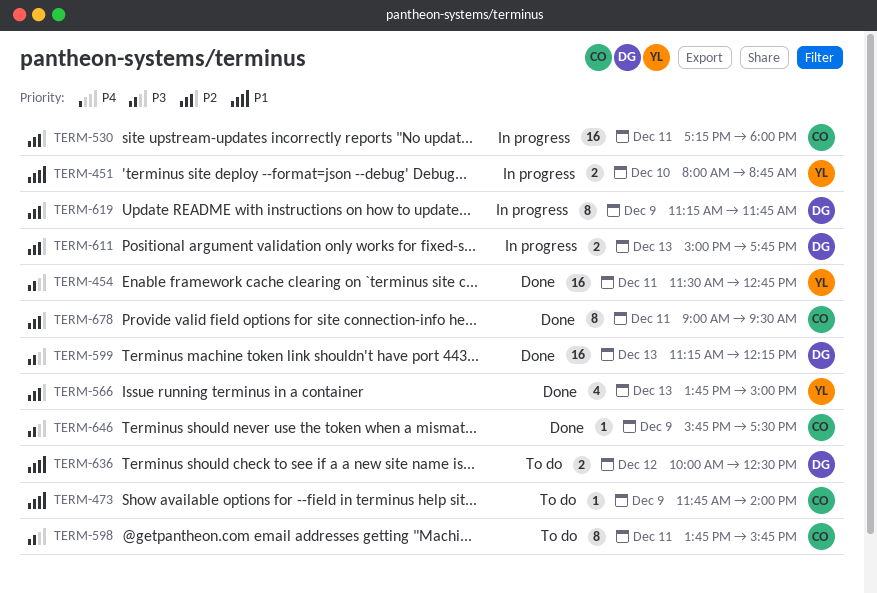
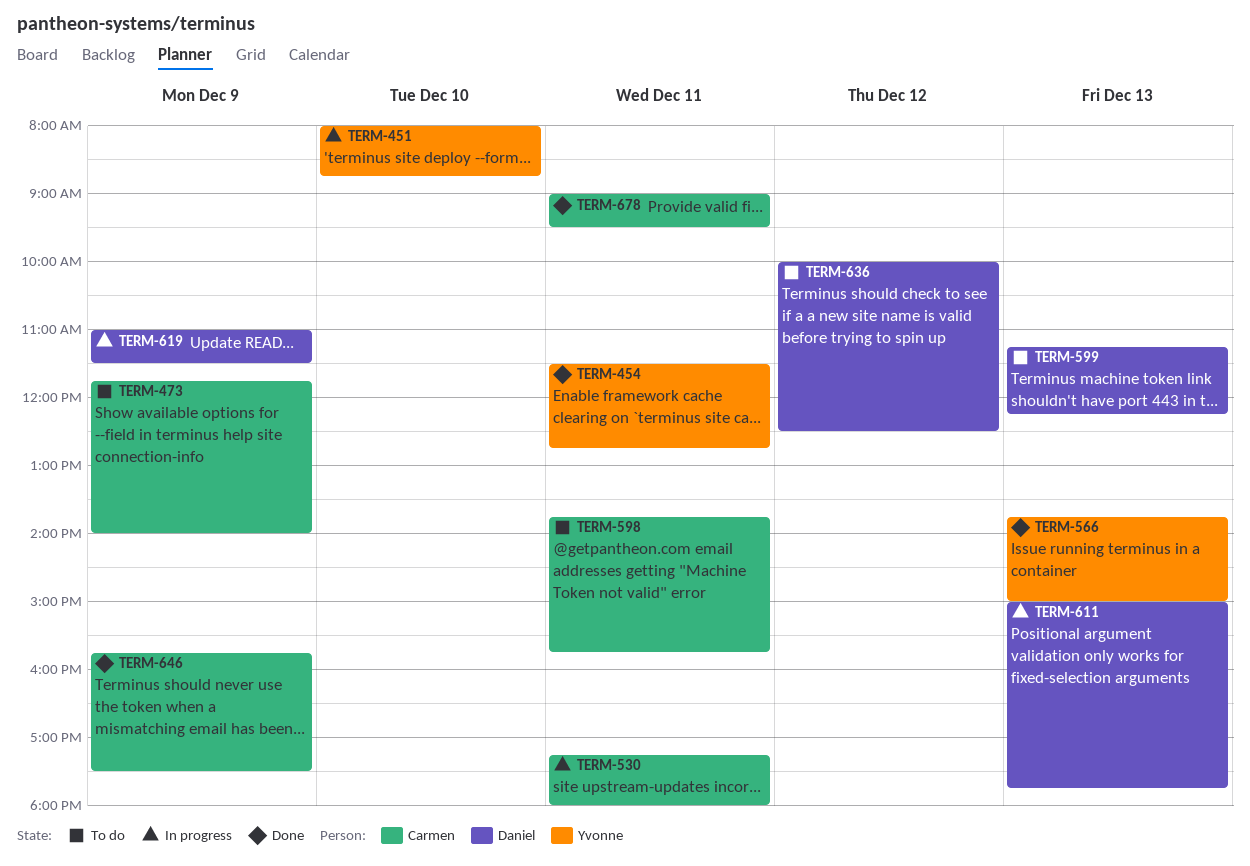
TERM-599, status: Done -> To do
TERM-619, begins: 11:15 -> 11:00
TERM-619, ends: 11:45 -> 11:30

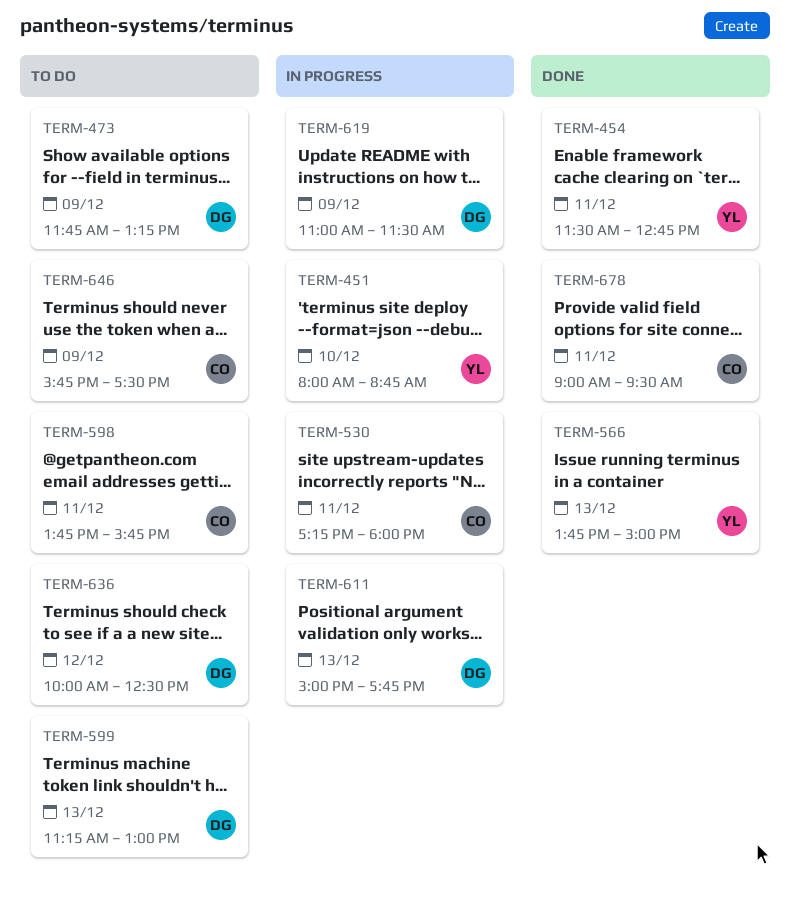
TERM-473, owner: Carmen -> Daniel
TERM-473, ends: 14:00 -> 13:15
TERM-599, ends: 12:15 -> 13:00
TERM-646, status: Done -> To do

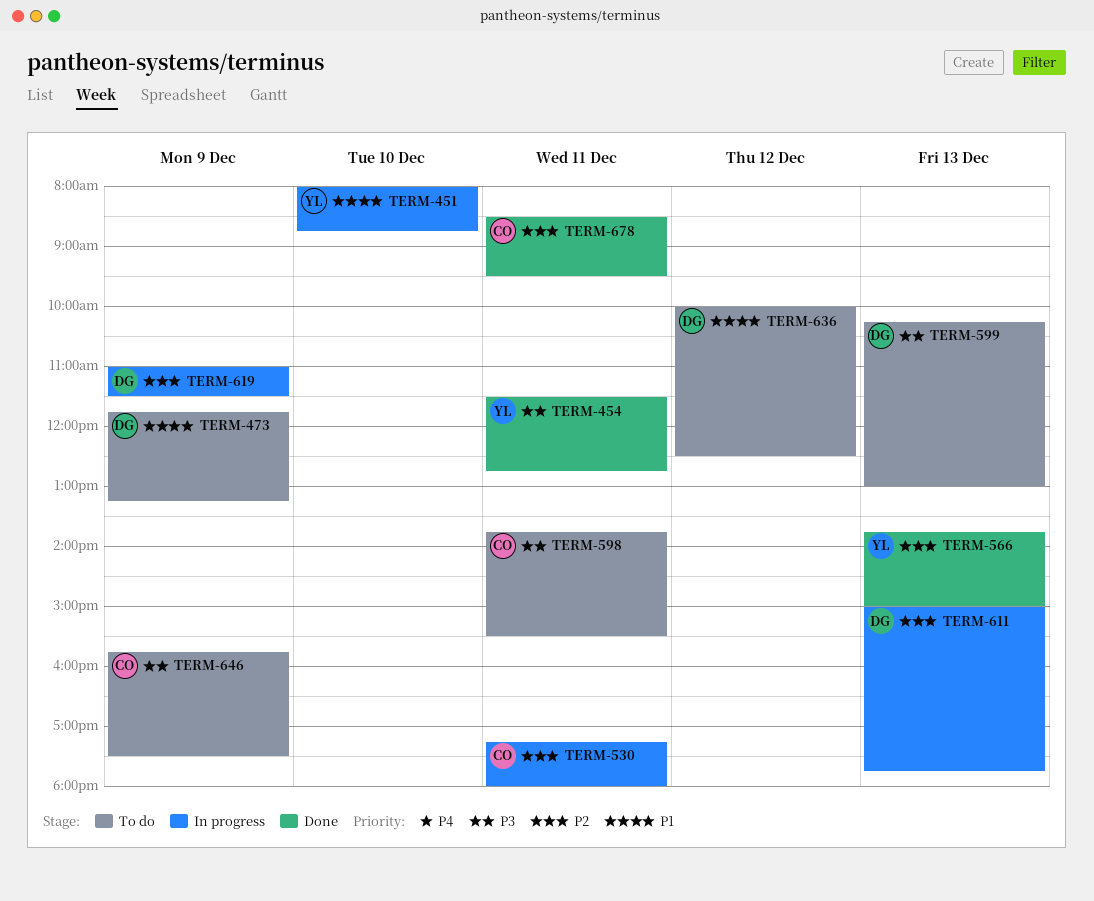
TERM-598, ends: 15:45 -> 15:30
TERM-599, begins: 11:15 -> 10:15
TERM-678, begins: 09:00 -> 08:30

